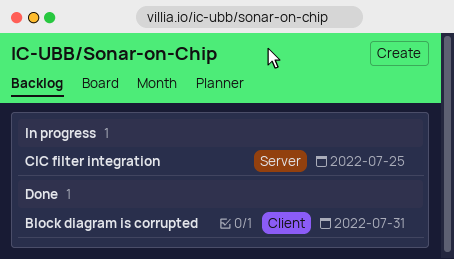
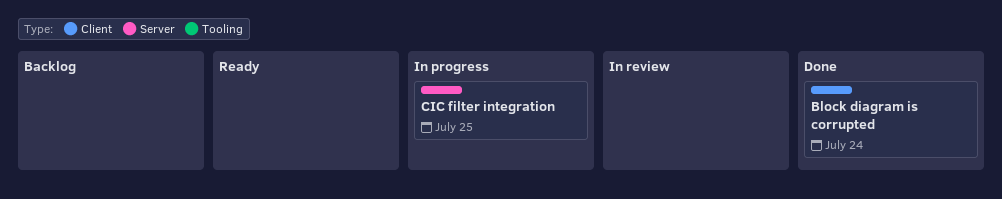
Block diagram is corrupted, due: Jul 31 -> Jul 24

